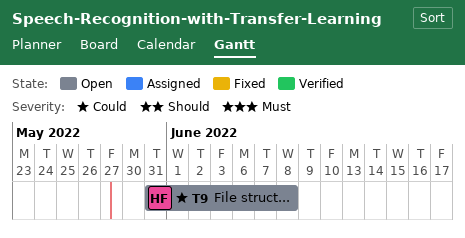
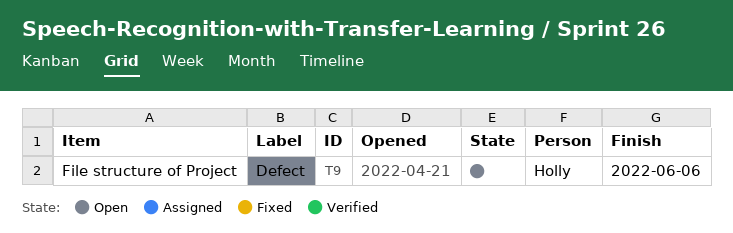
T9, due: Jun 8 -> Jun 6

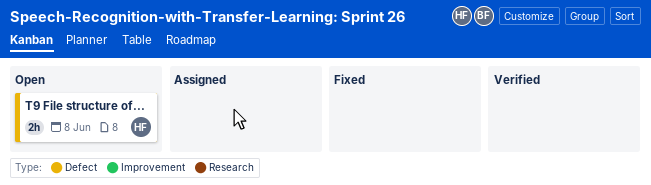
T9, due: Jun 6 -> Jun 8

